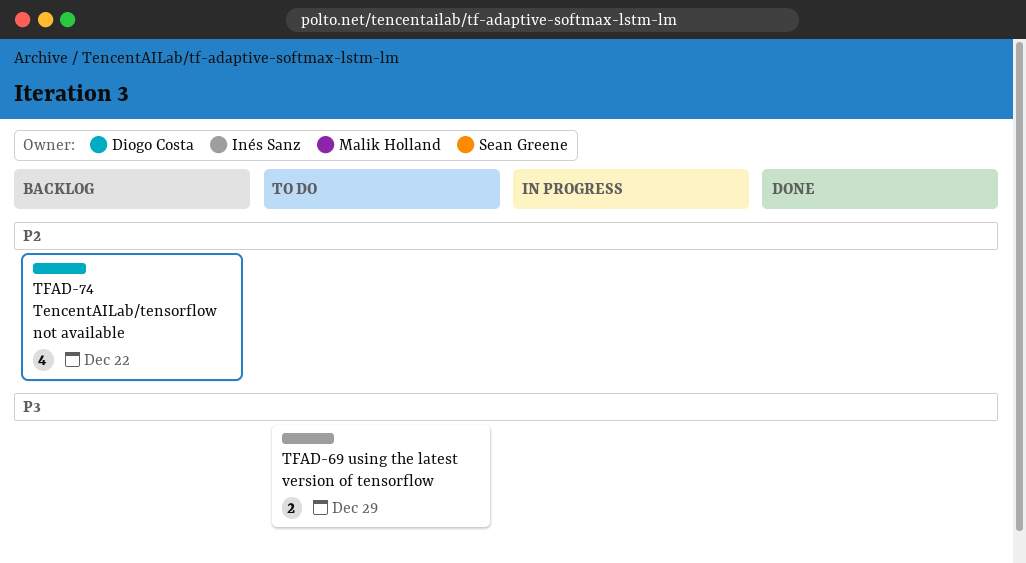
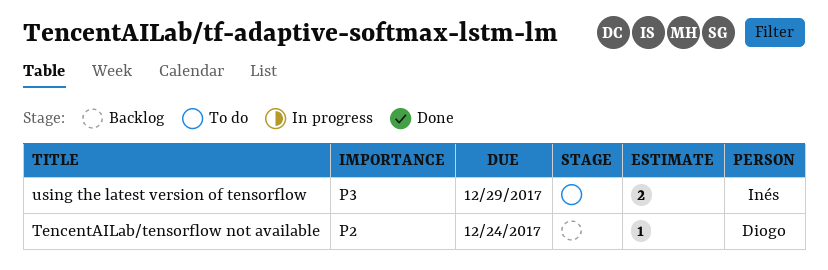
TencentAILab/tensorflow not available, estimate: 4 -> 1
TencentAILab/tensorflow not available, due: Dec 22 -> Dec 24

